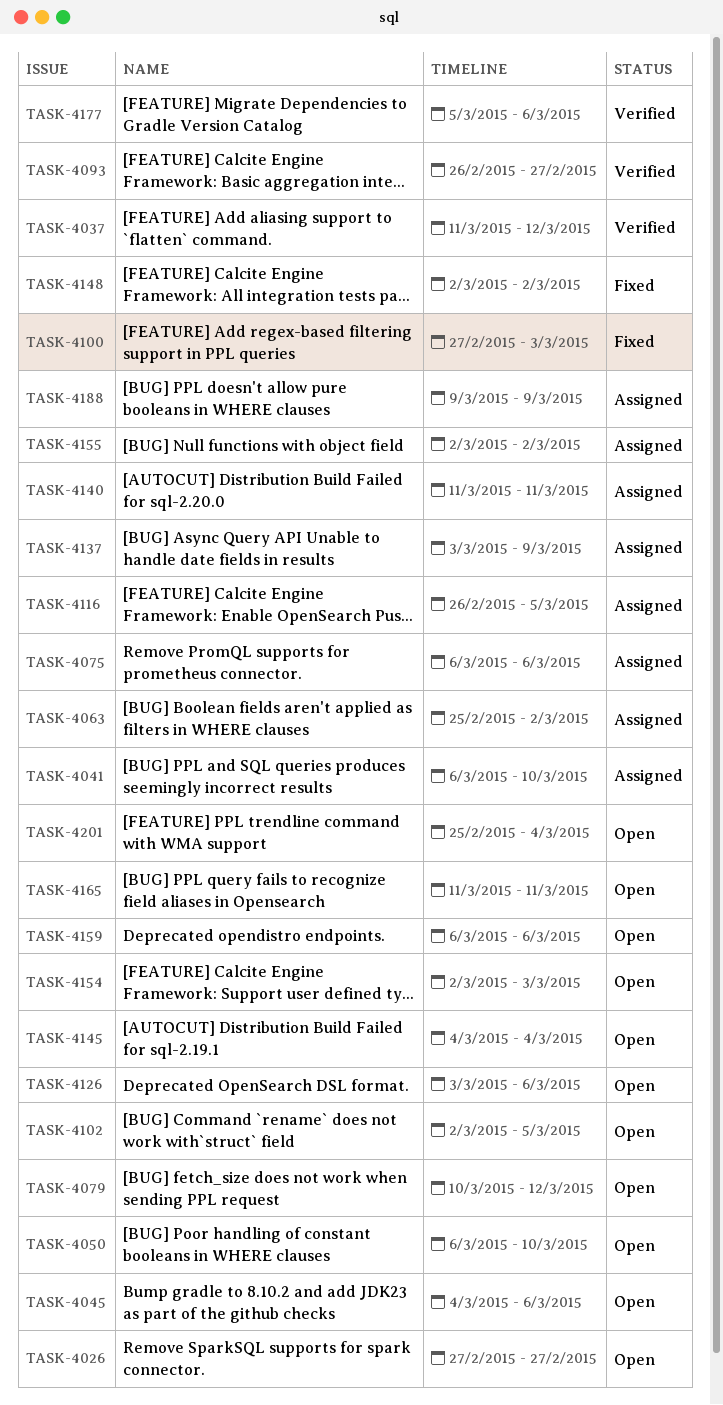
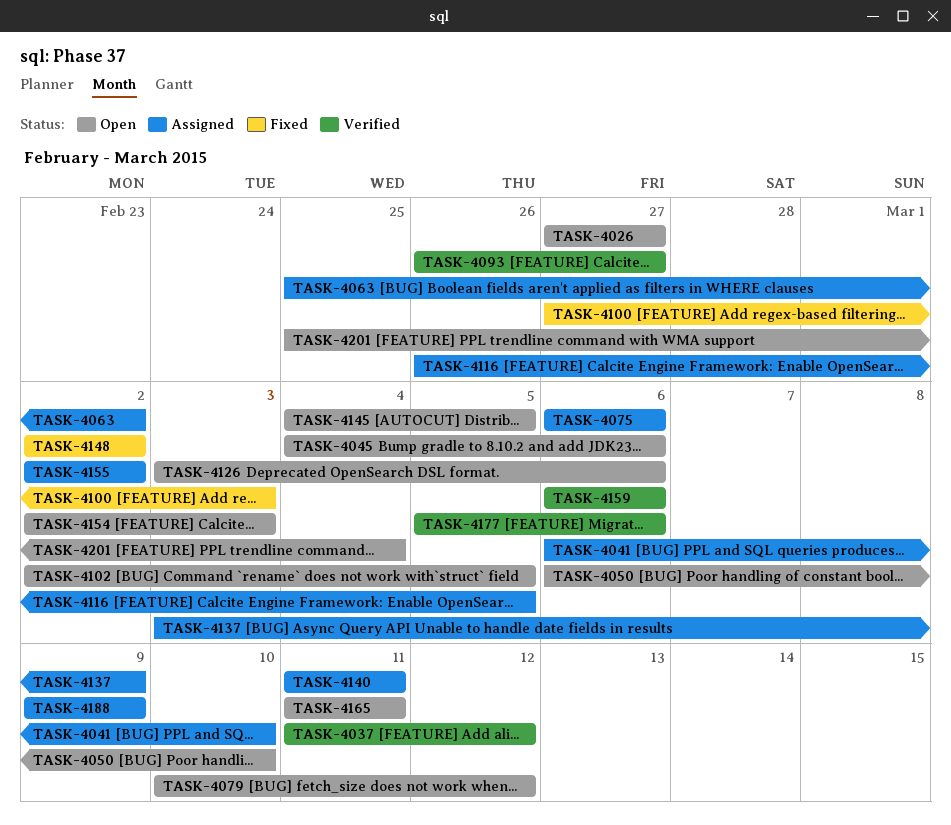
TASK-4145, due: Mar 4 -> Mar 5
TASK-4159, status: Open -> Verified

